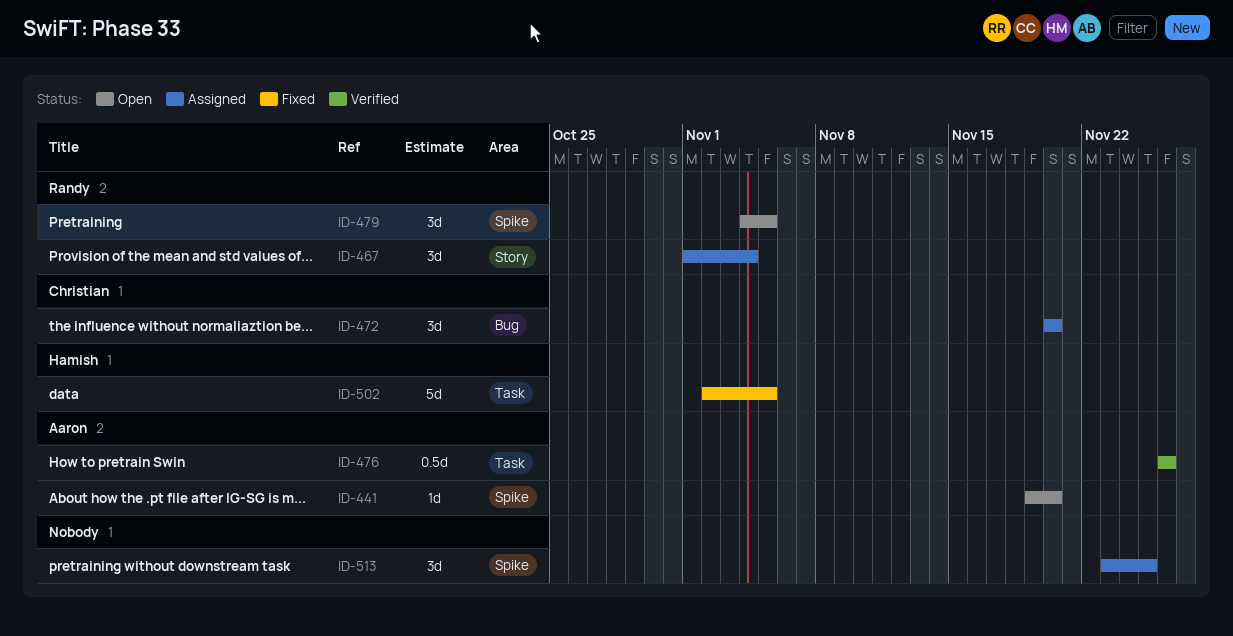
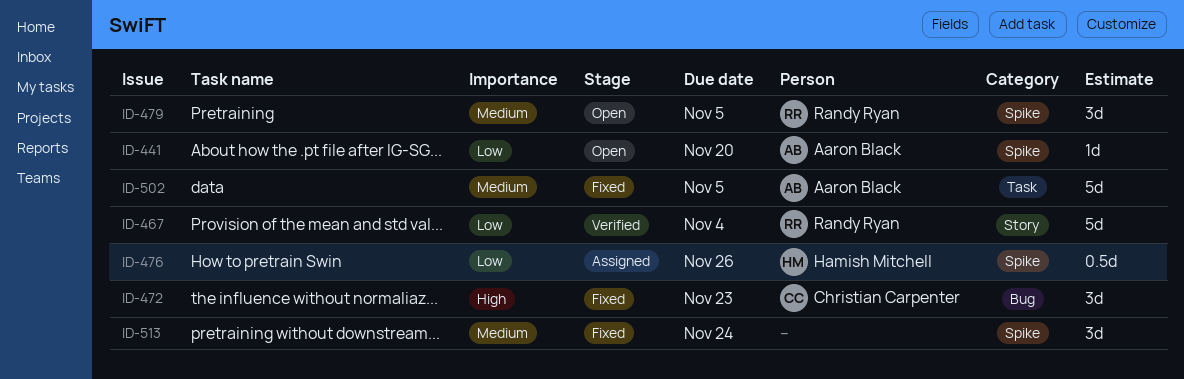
ID-467, status: Assigned -> Verified
ID-467, estimate: 3d -> 5d
ID-472, status: Assigned -> Fixed
ID-472, due: Nov 20 -> Nov 23
ID-476, status: Verified -> Assigned
ID-476, owner: Aaron Black -> Hamish Mitchell
ID-476, label: Task -> Spike
ID-502, owner: Hamish Mitchell -> Aaron Black
ID-513, status: Assigned -> Fixed
ID-513, due: Nov 25 -> Nov 24

